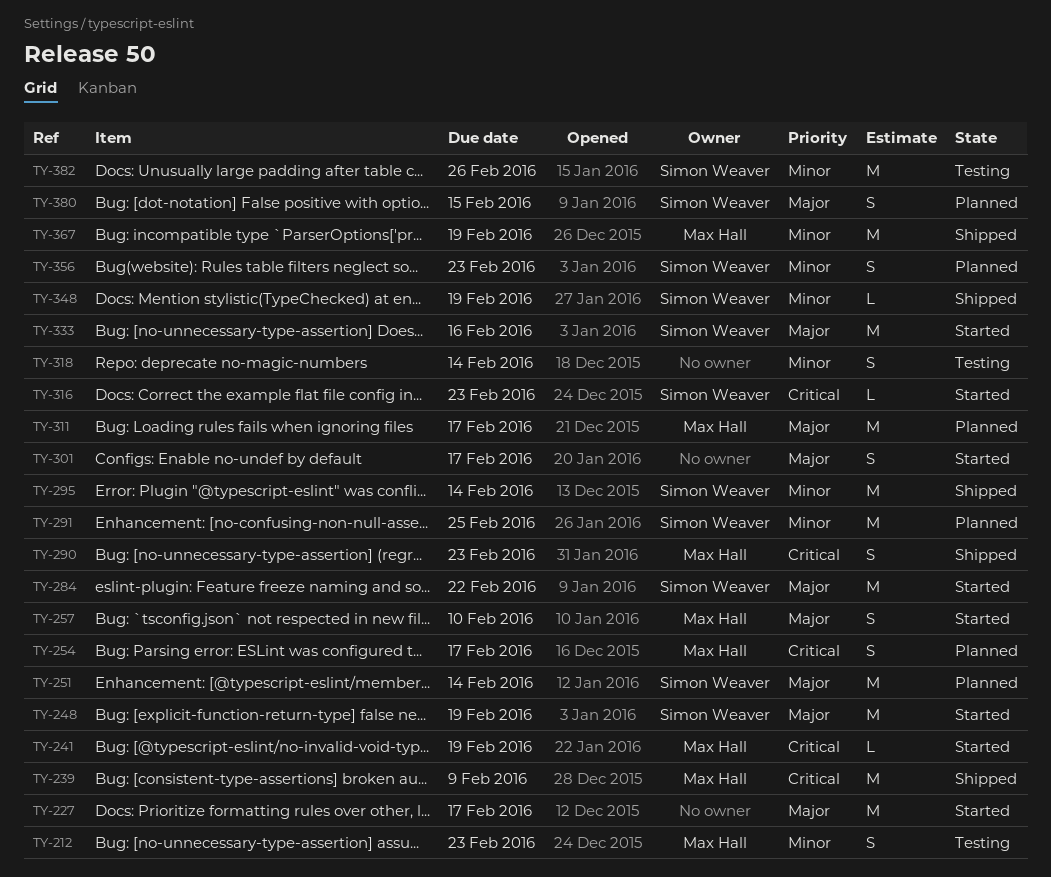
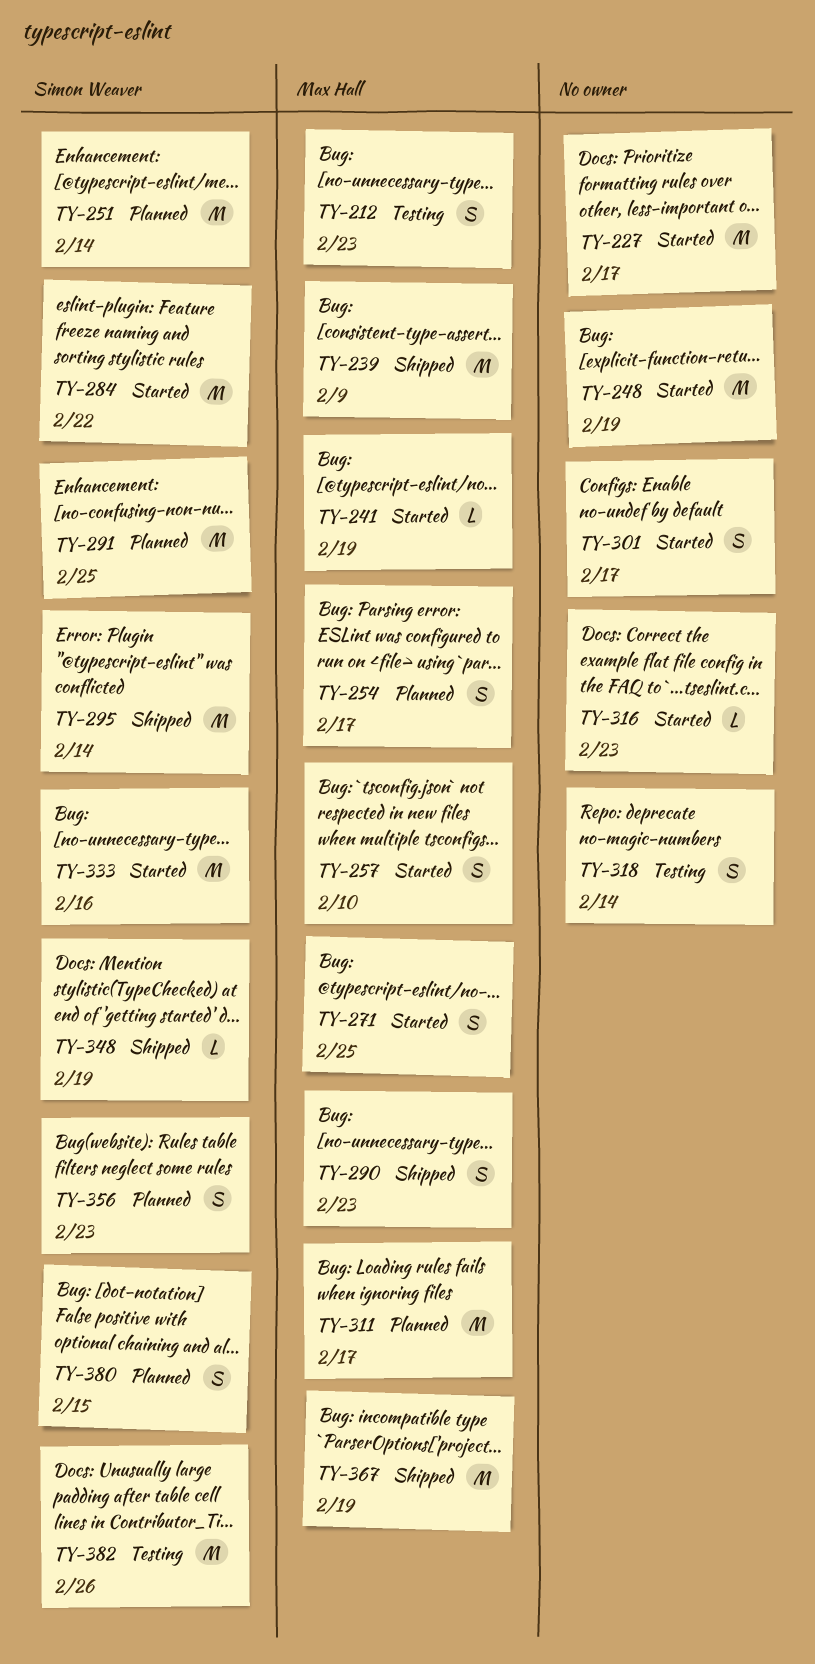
TY-248, owner: Simon Weaver -> none
TY-271: none -> present
TY-316, owner: Simon Weaver -> none

